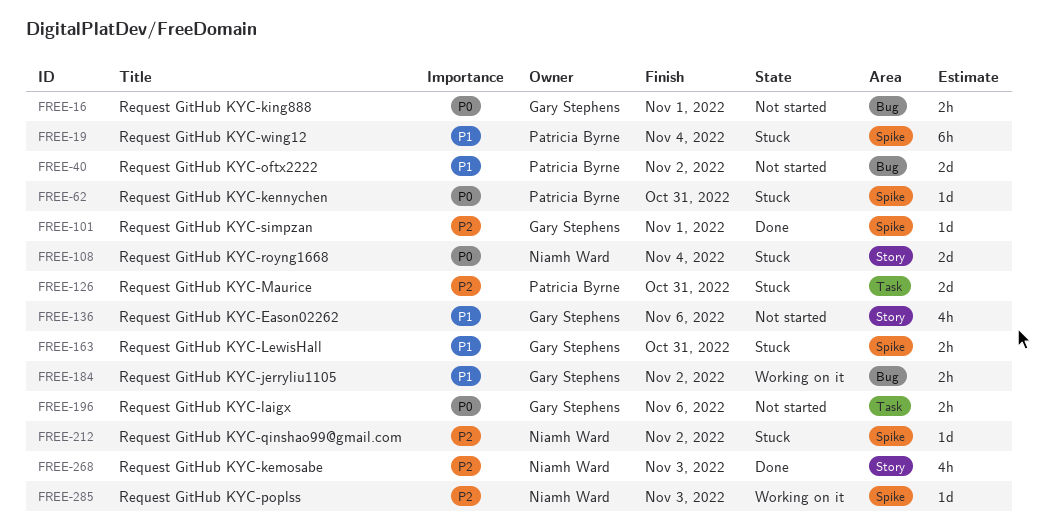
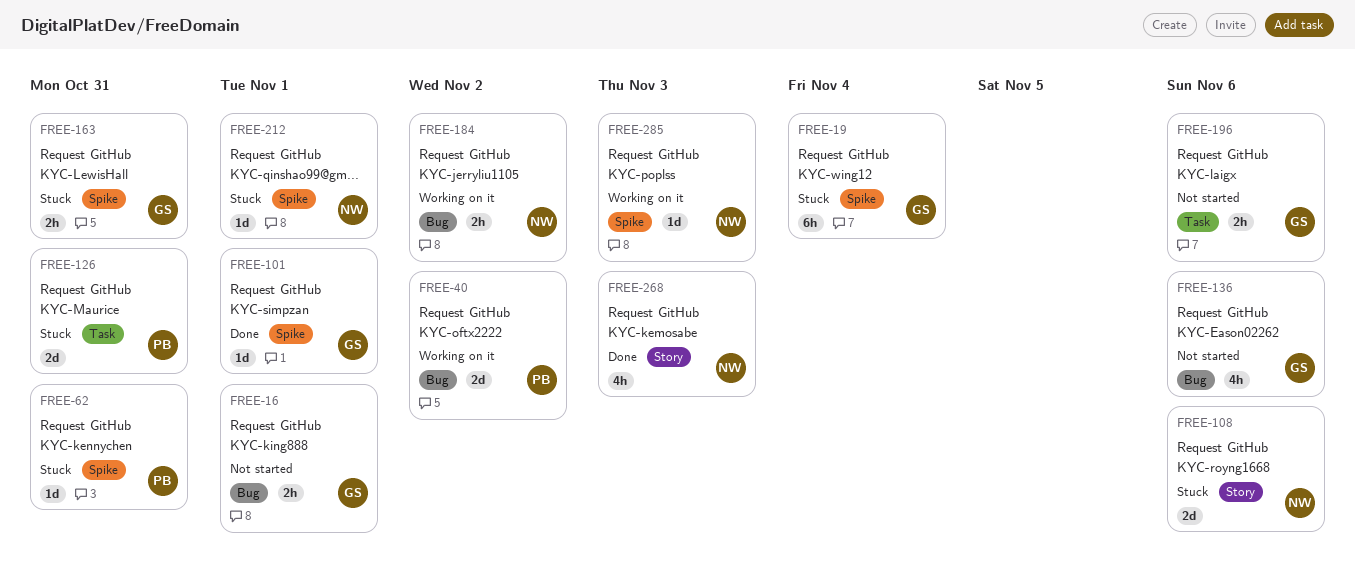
FREE-19, owner: Patricia Byrne -> Gary Stephens
FREE-40, status: Not started -> Working on it
FREE-108, due: Nov 4 -> Nov 6
FREE-136, label: Story -> Bug
FREE-184, owner: Gary Stephens -> Niamh Ward
FREE-212, due: Nov 2 -> Nov 1

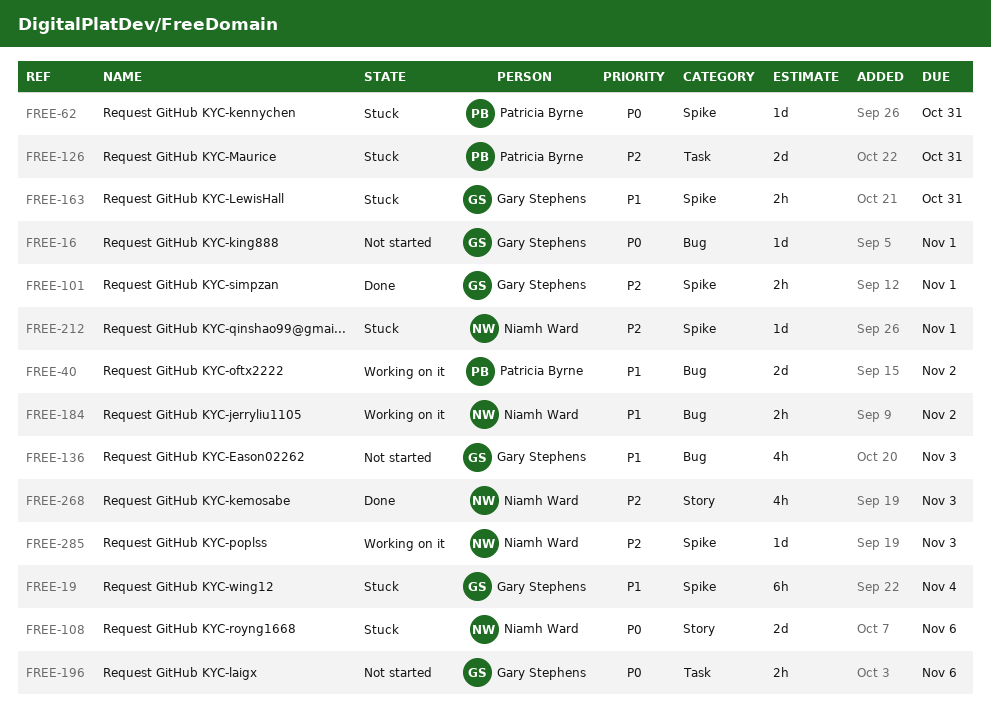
FREE-16, estimate: 2h -> 1d
FREE-101, estimate: 1d -> 2h
FREE-136, due: Nov 6 -> Nov 3

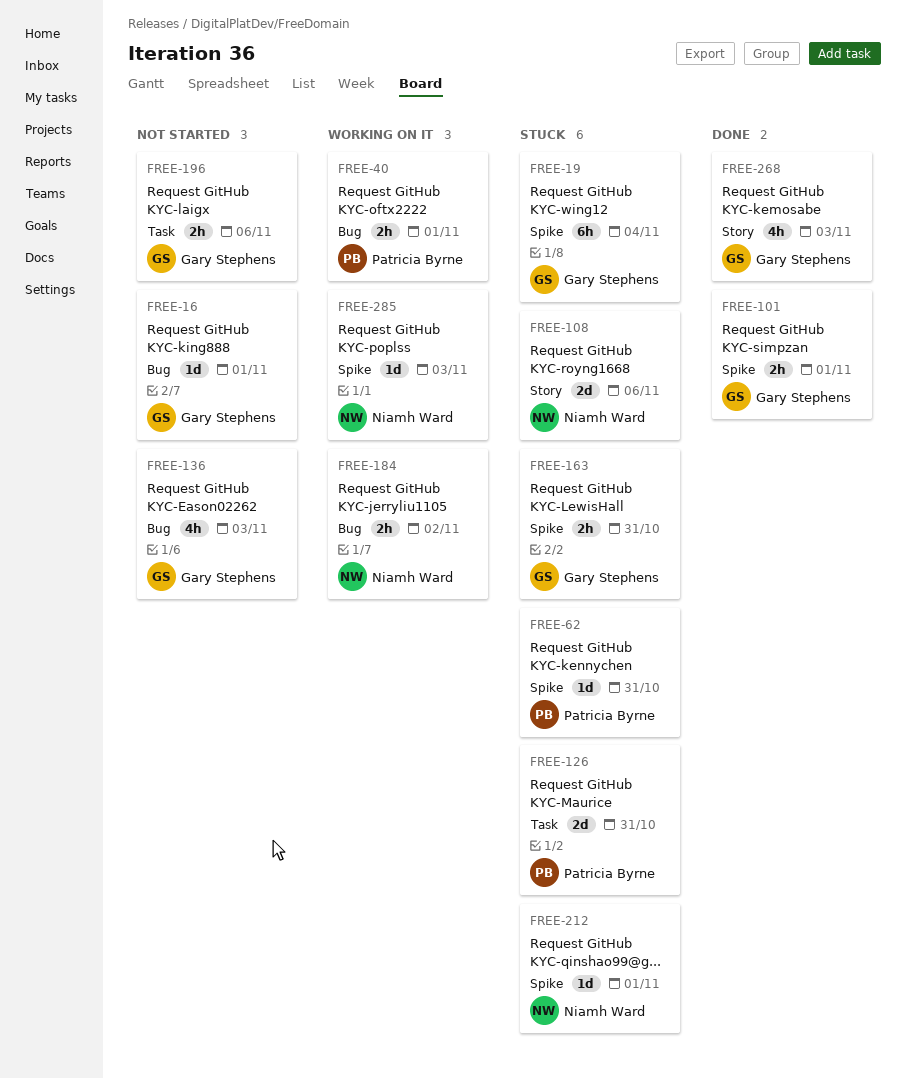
FREE-40, estimate: 2d -> 2h
FREE-40, due: Nov 2 -> Nov 1
FREE-268, owner: Niamh Ward -> Gary Stephens

